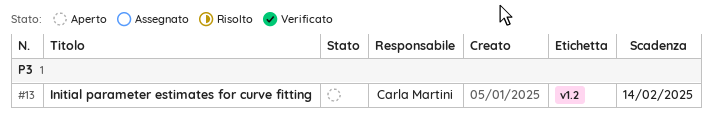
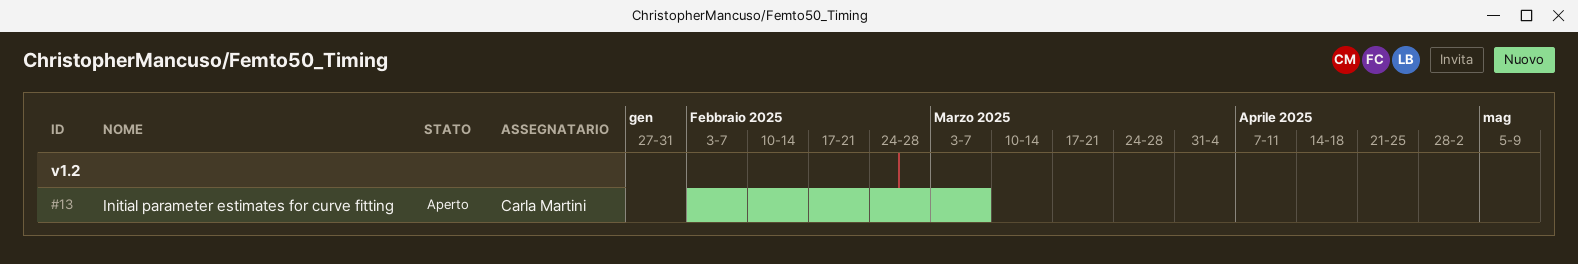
#13, due: Feb 14 -> Mar 7

